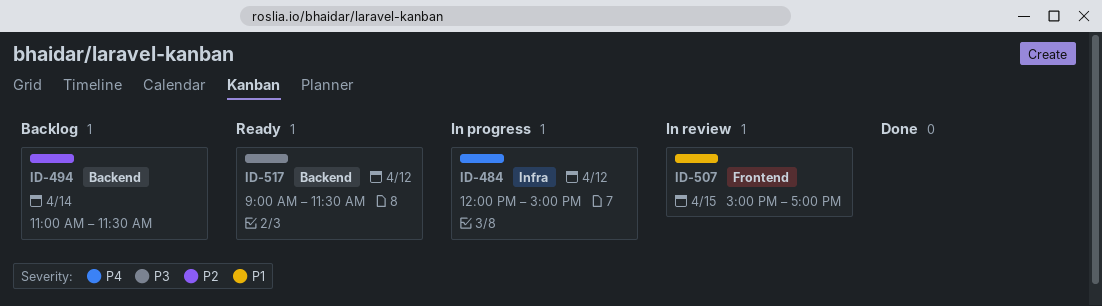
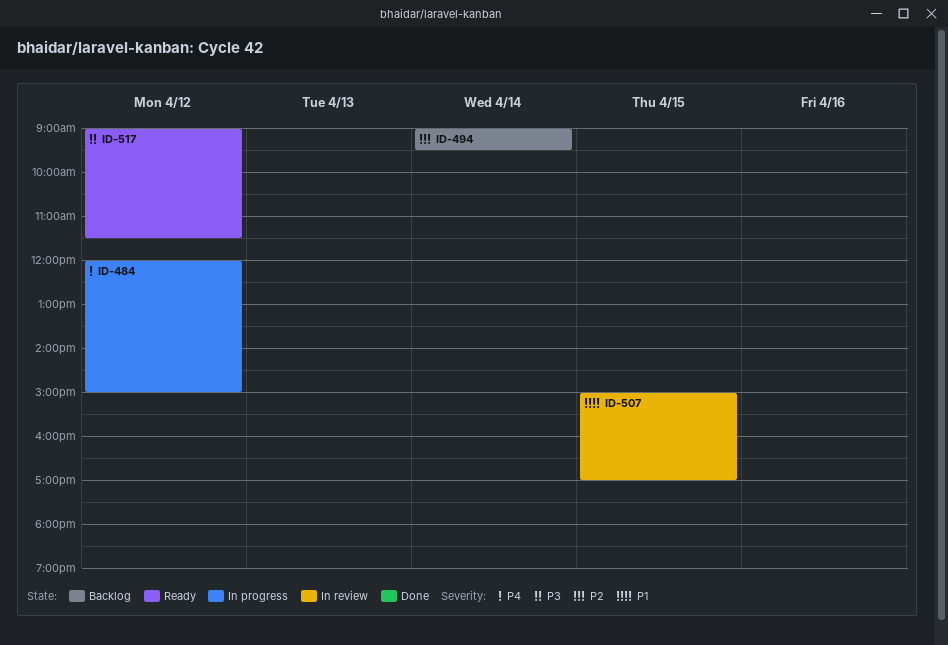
ID-494, begins: 11:00 -> 09:00
ID-494, ends: 11:30 -> 09:30

